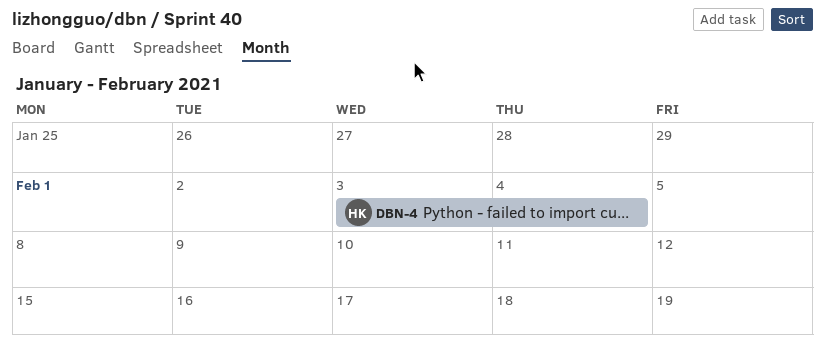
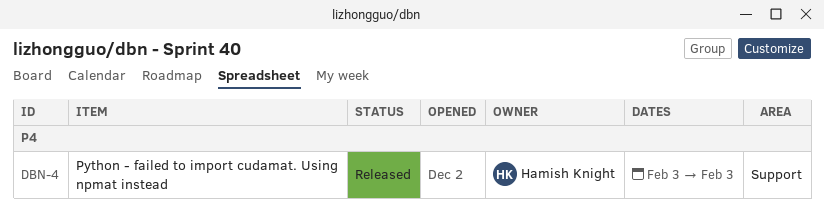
DBN-4, due: Feb 4 -> Feb 3

